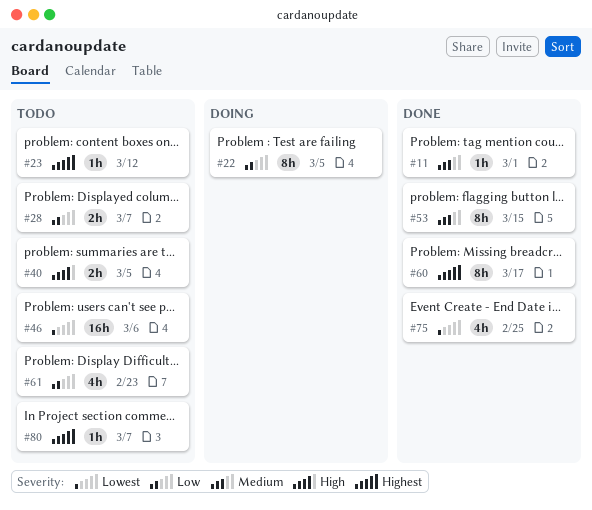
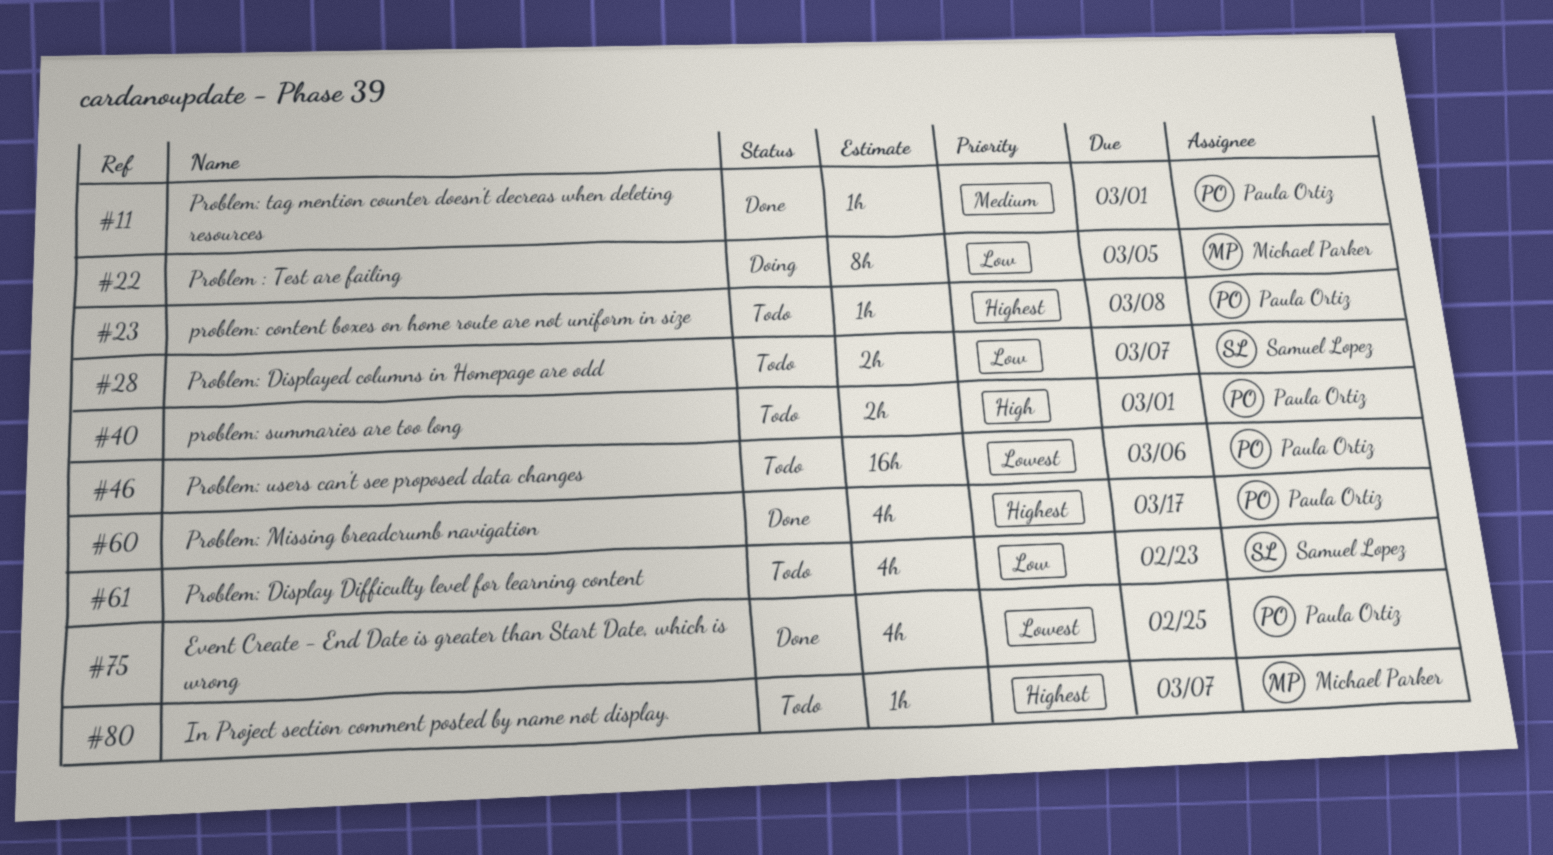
#23, due: Mar 12 -> Mar 8
#40, due: Mar 5 -> Mar 1
#53: present -> none
#60, estimate: 8h -> 4h

